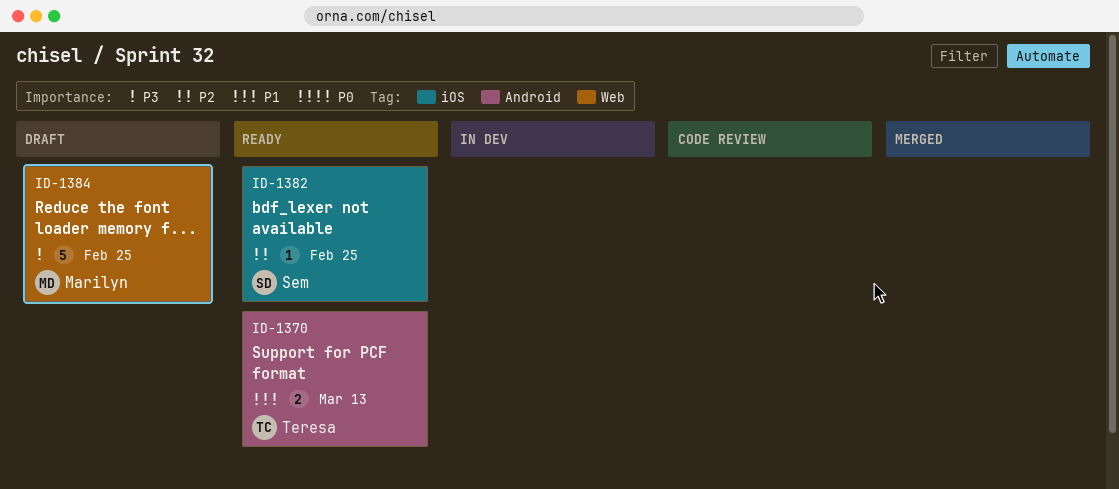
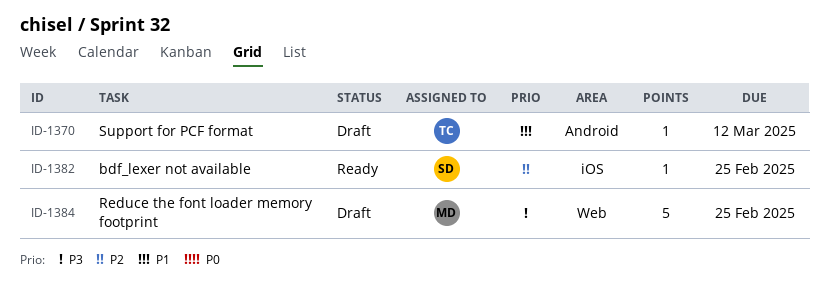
ID-1370, status: Ready -> Draft
ID-1370, estimate: 2 -> 1
ID-1370, due: Mar 13 -> Mar 12

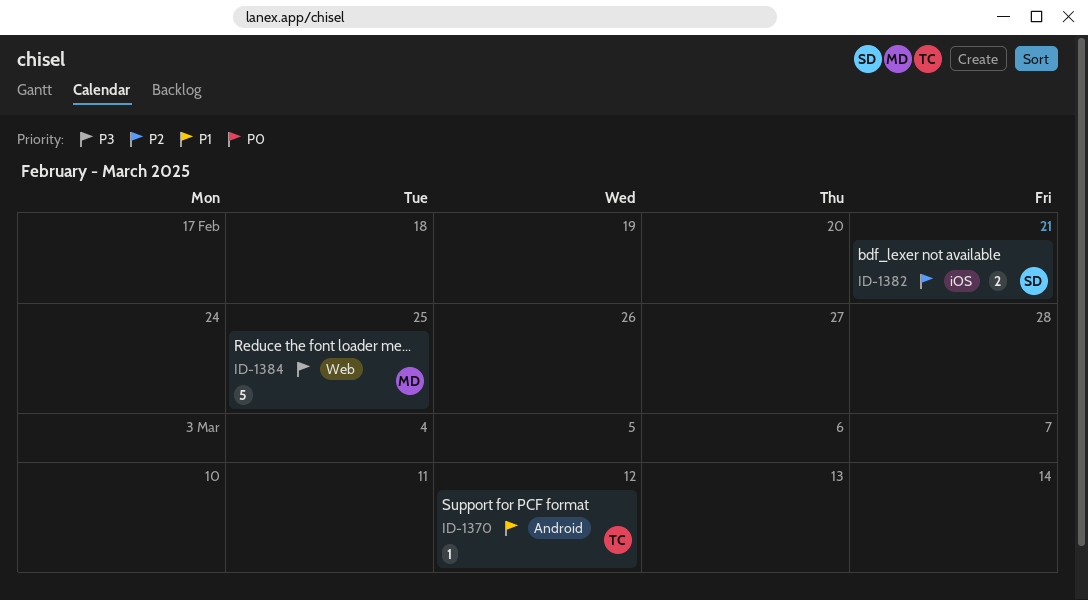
ID-1382, estimate: 1 -> 2
ID-1382, due: Feb 25 -> Feb 21

